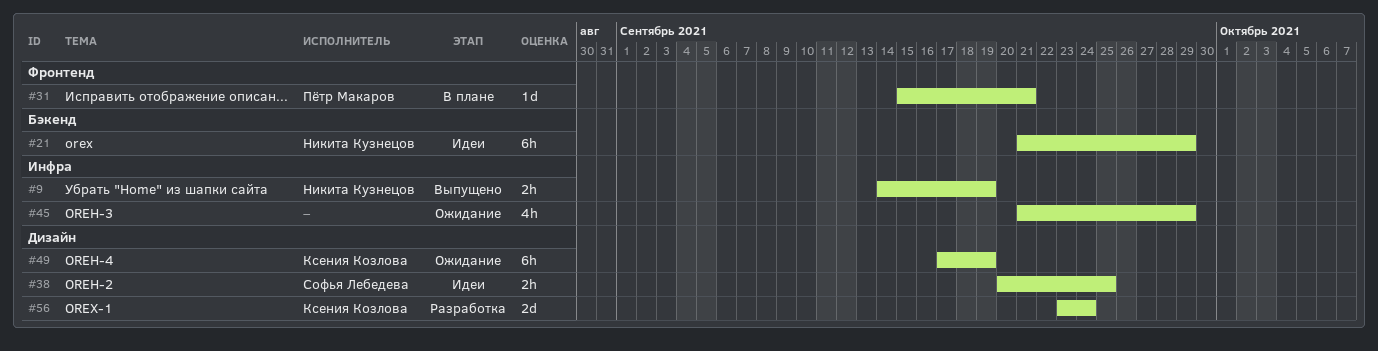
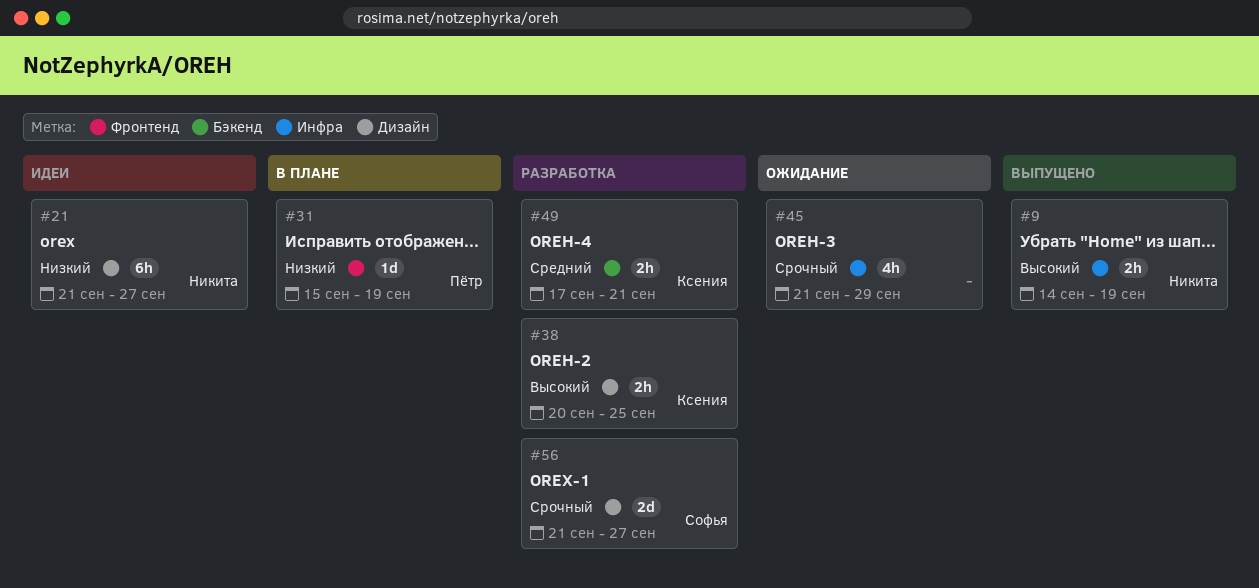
#21, label: Бэкенд -> Дизайн
#21, due: Sep 29 -> Sep 27
#31, due: Sep 21 -> Sep 19
#38, status: Идеи -> Разработка
#38, owner: Софья Лебедева -> Ксения Козлова
#49, status: Ожидание -> Разработка
#49, label: Дизайн -> Бэкенд
#49, estimate: 6h -> 2h
#49, due: Sep 19 -> Sep 21
#56, owner: Ксения Козлова -> Софья Лебедева
#56, start: Sep 23 -> Sep 21
#56, due: Sep 24 -> Sep 27

